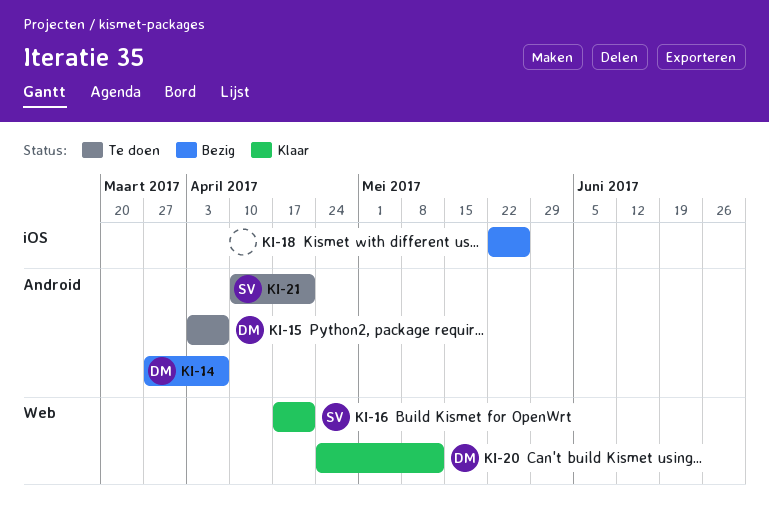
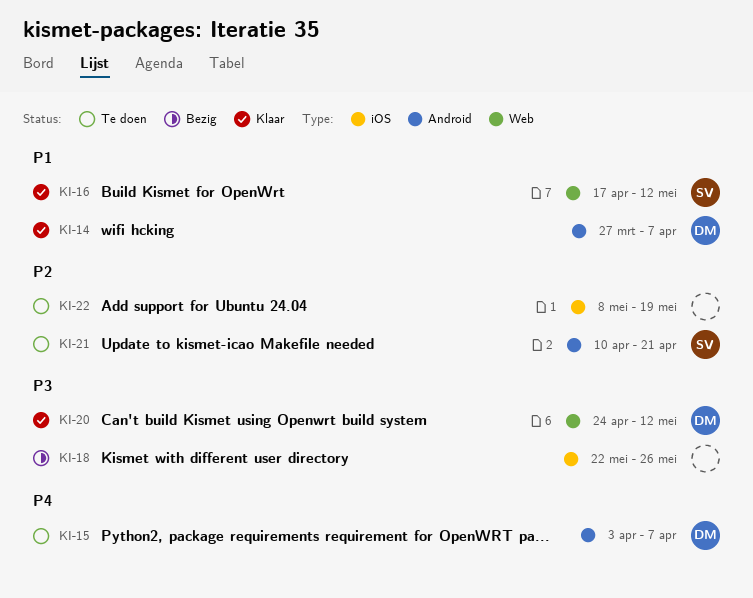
KI-14, status: Bezig -> Klaar
KI-16, due: Apr 21 -> May 12
KI-22: none -> present

